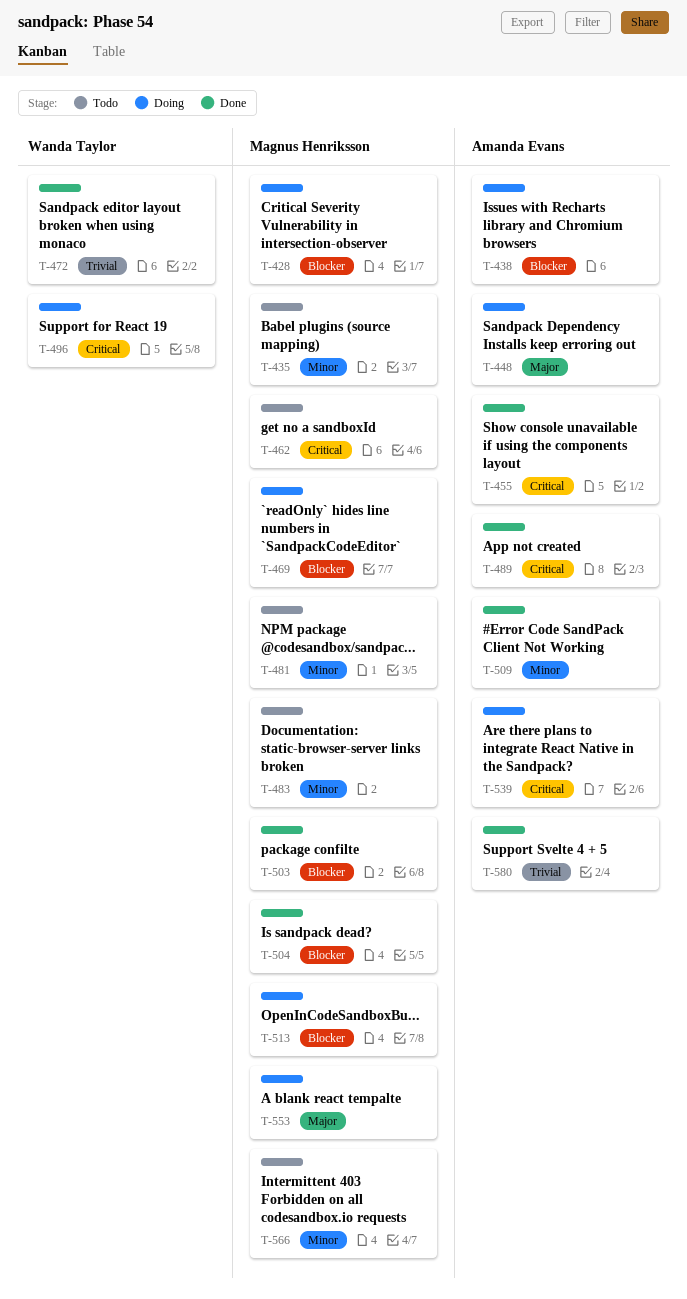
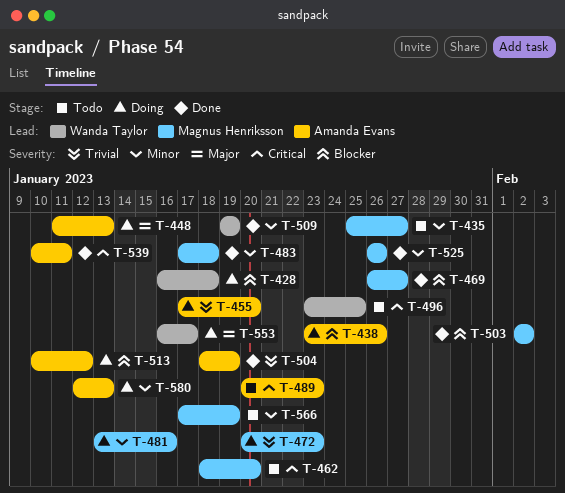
T-428, owner: Magnus Henriksson -> Wanda Taylor
T-455, status: Done -> Doing
T-455, priority: Critical -> Trivial
T-469, status: Doing -> Done
T-472, status: Done -> Doing
T-472, owner: Wanda Taylor -> Magnus Henriksson
T-481, status: Todo -> Doing
T-483, status: Todo -> Done
T-489, status: Done -> Todo
T-496, status: Doing -> Todo
T-504, owner: Magnus Henriksson -> Amanda Evans
T-504, priority: Blocker -> Trivial
T-509, owner: Amanda Evans -> Wanda Taylor
T-513, owner: Magnus Henriksson -> Amanda Evans
T-525: none -> present
T-539, status: Doing -> Done
T-553, owner: Magnus Henriksson -> Wanda Taylor
T-580, status: Done -> Doing
T-580, priority: Trivial -> Minor

